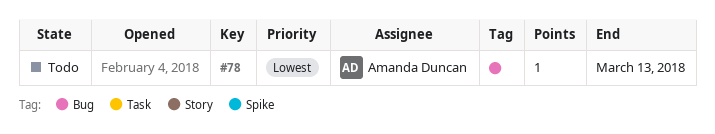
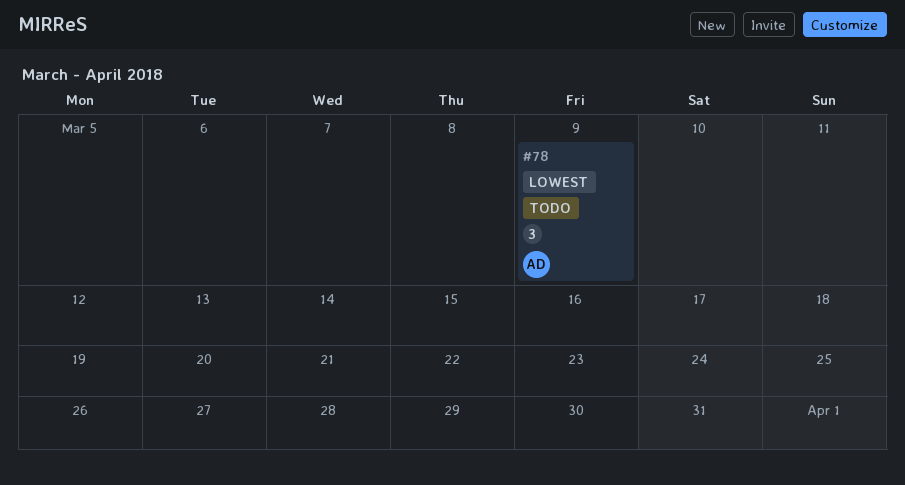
#78, estimate: 1 -> 3
#78, due: Mar 13 -> Mar 9

